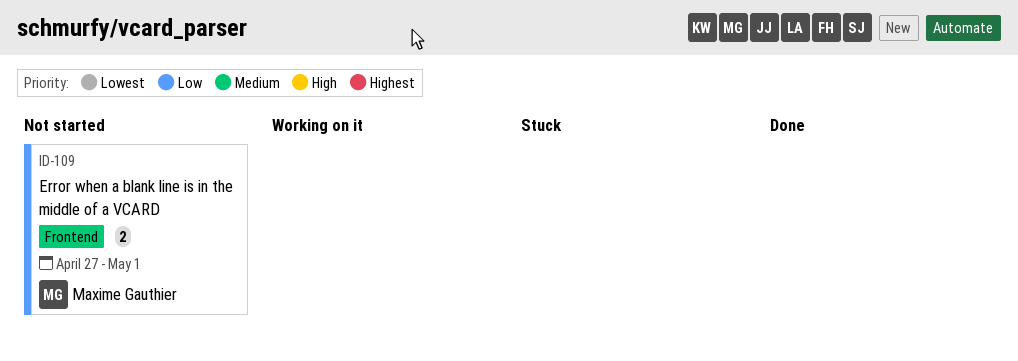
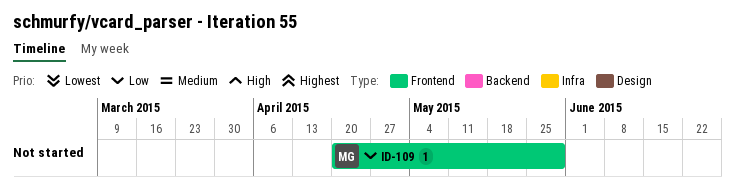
ID-109, estimate: 2 -> 1
ID-109, start: Apr 27 -> Apr 20
ID-109, due: May 1 -> May 29

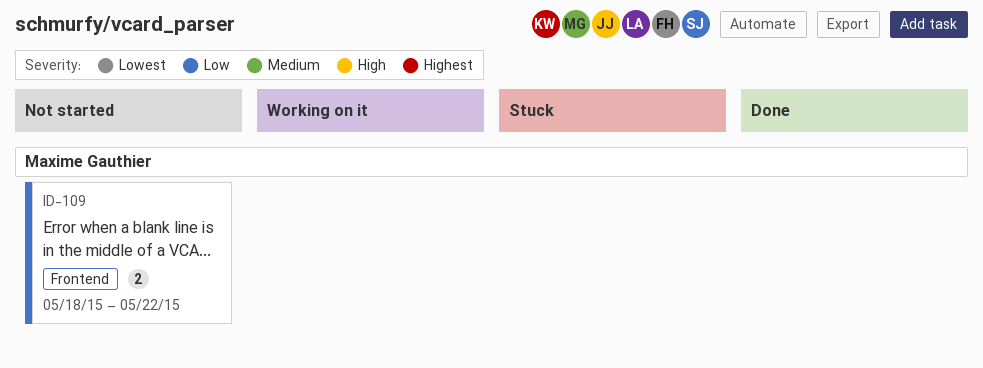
ID-109, estimate: 1 -> 2
ID-109, start: Apr 20 -> May 18
ID-109, due: May 29 -> May 22

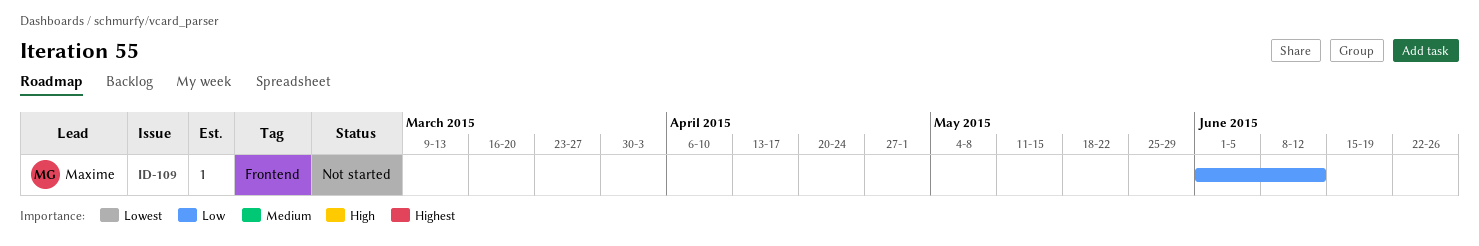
ID-109, estimate: 2 -> 1
ID-109, start: May 18 -> Jun 1
ID-109, due: May 22 -> Jun 12

